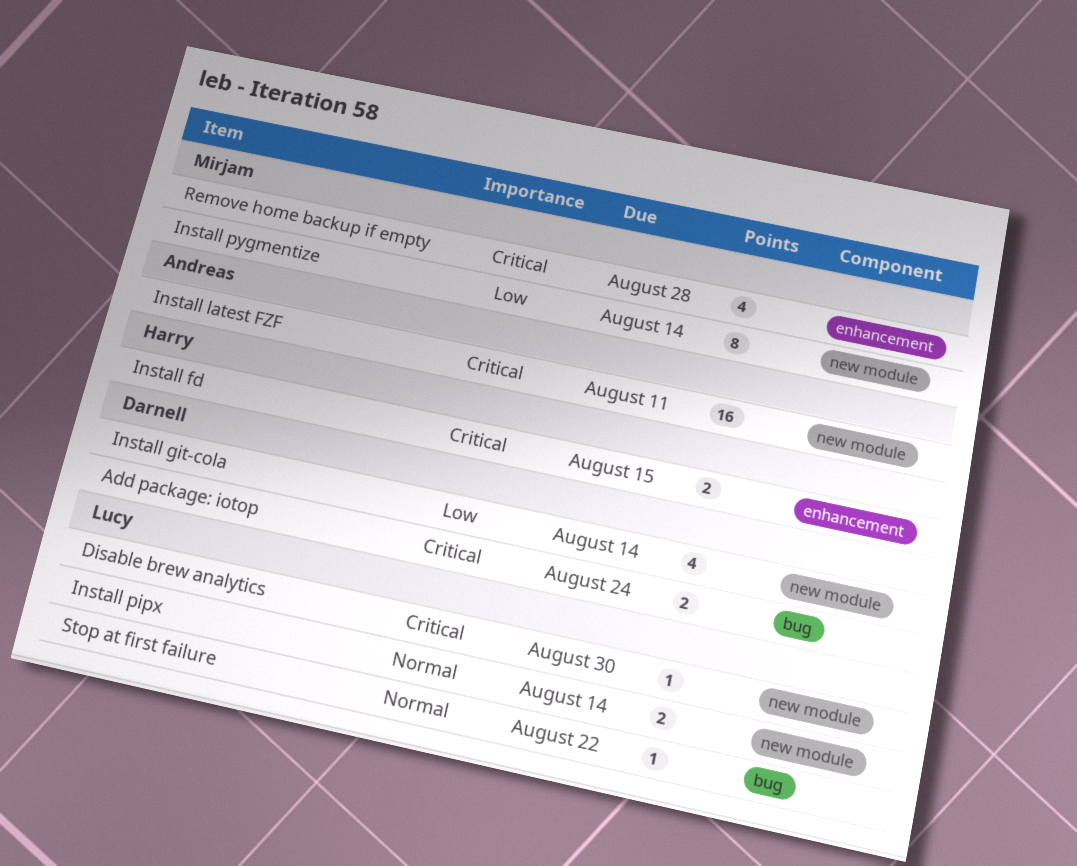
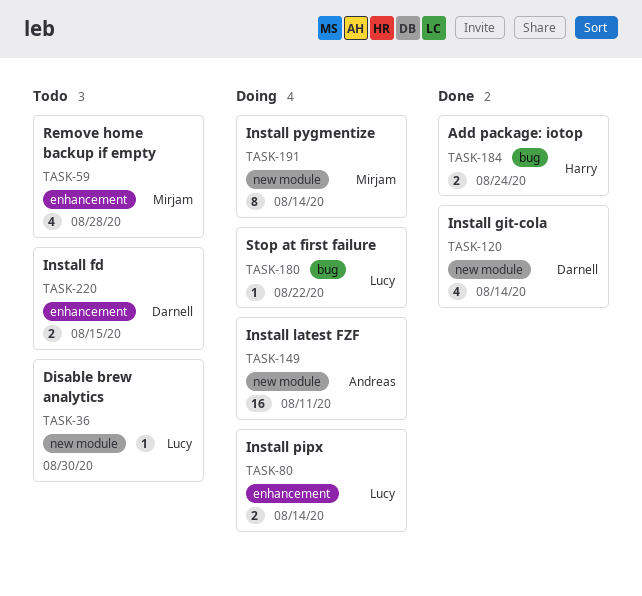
Add package: iotop, owner: Darnell -> Harry
Install fd, owner: Harry -> Darnell
Install pipx, label: new module -> enhancement

